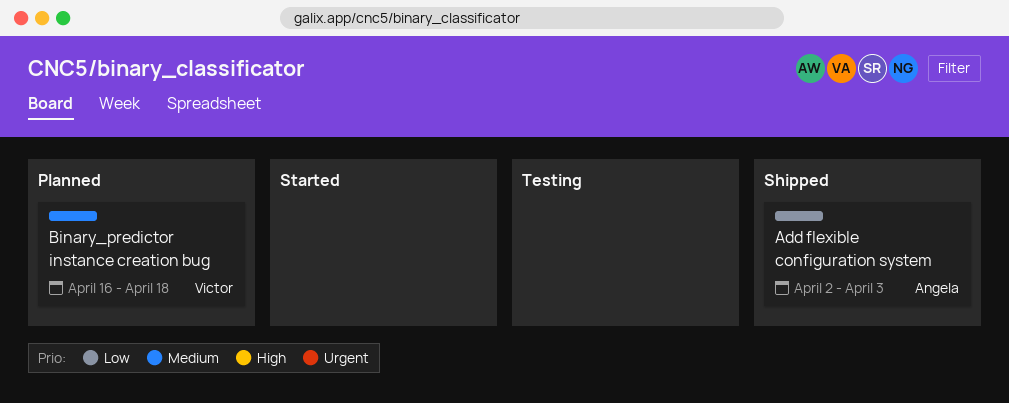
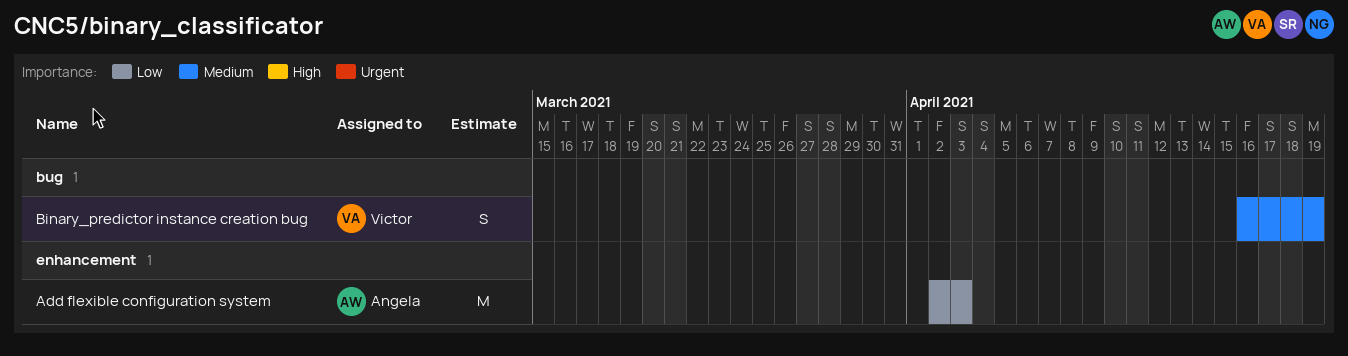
Binary_predictor instance creation bug, due: Apr 18 -> Apr 19

